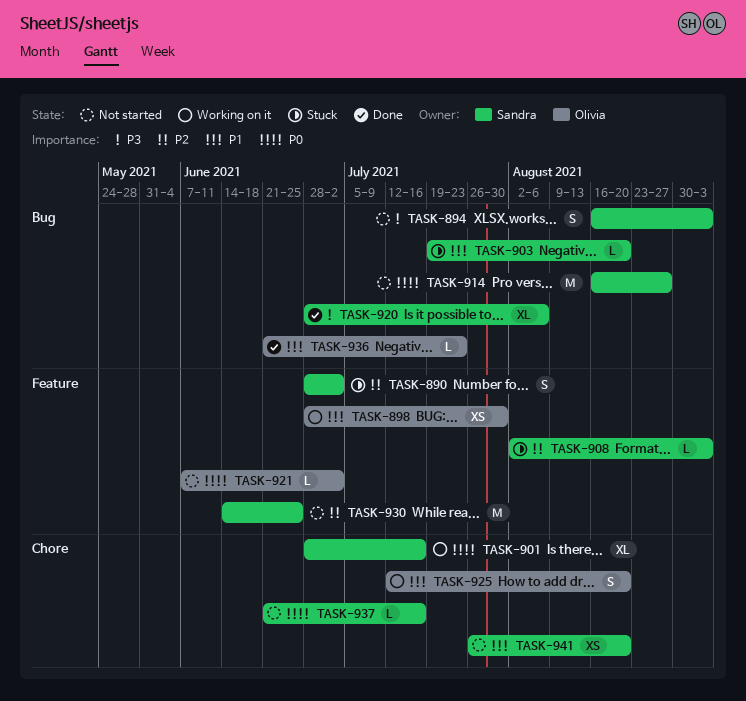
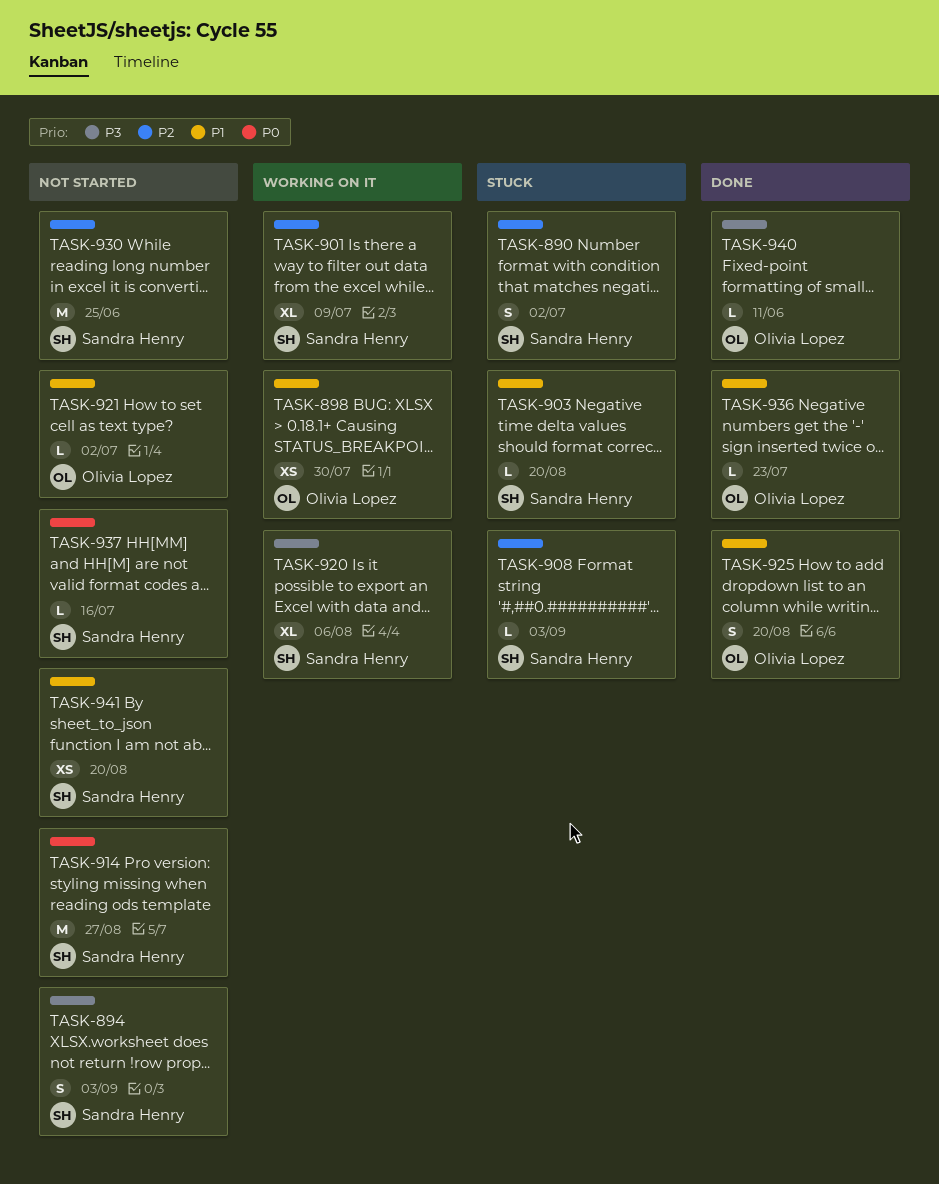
TASK-901, priority: P0 -> P2
TASK-901, due: Jul 16 -> Jul 9
TASK-920, status: Done -> Working on it
TASK-921, priority: P0 -> P1
TASK-925, status: Working on it -> Done
TASK-940: none -> present

